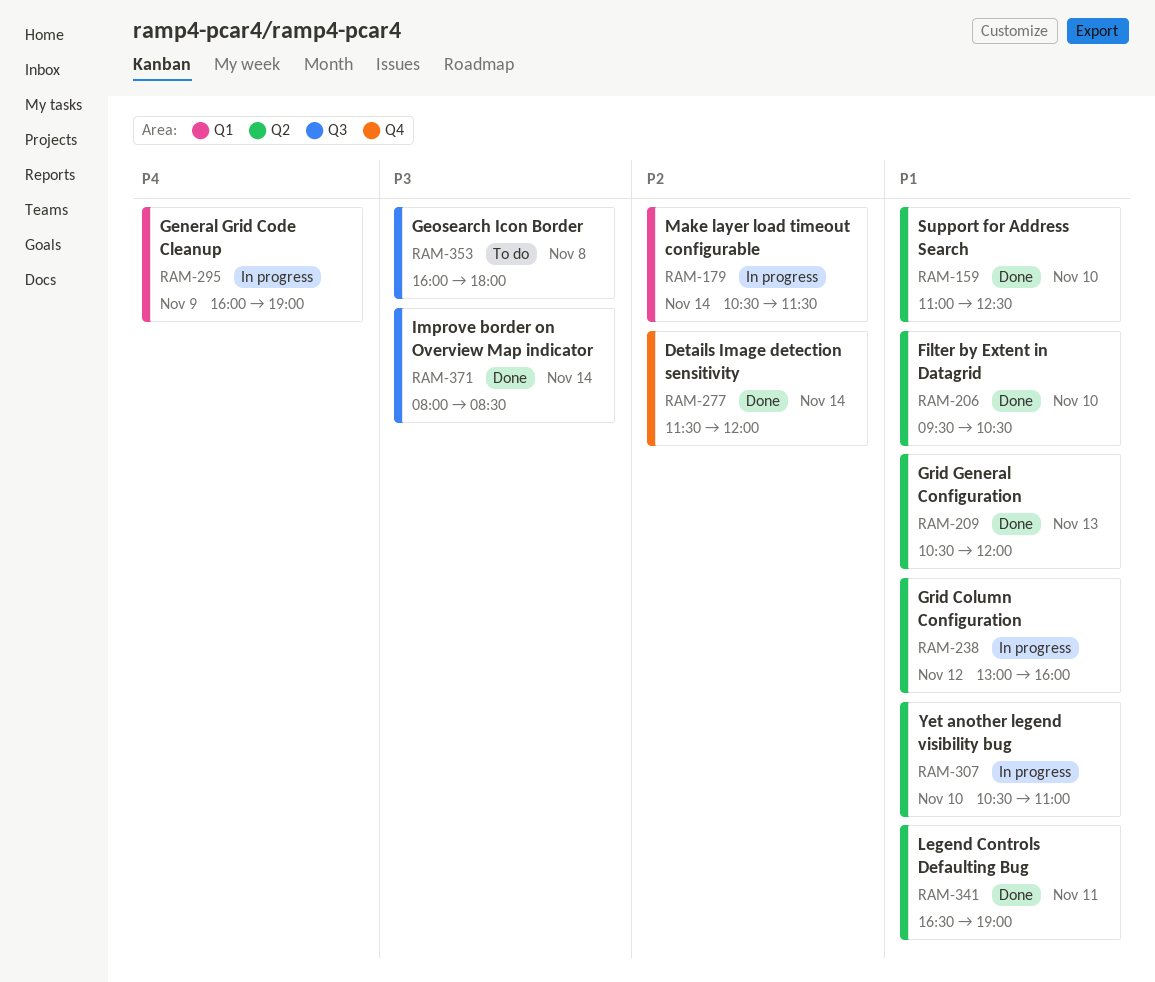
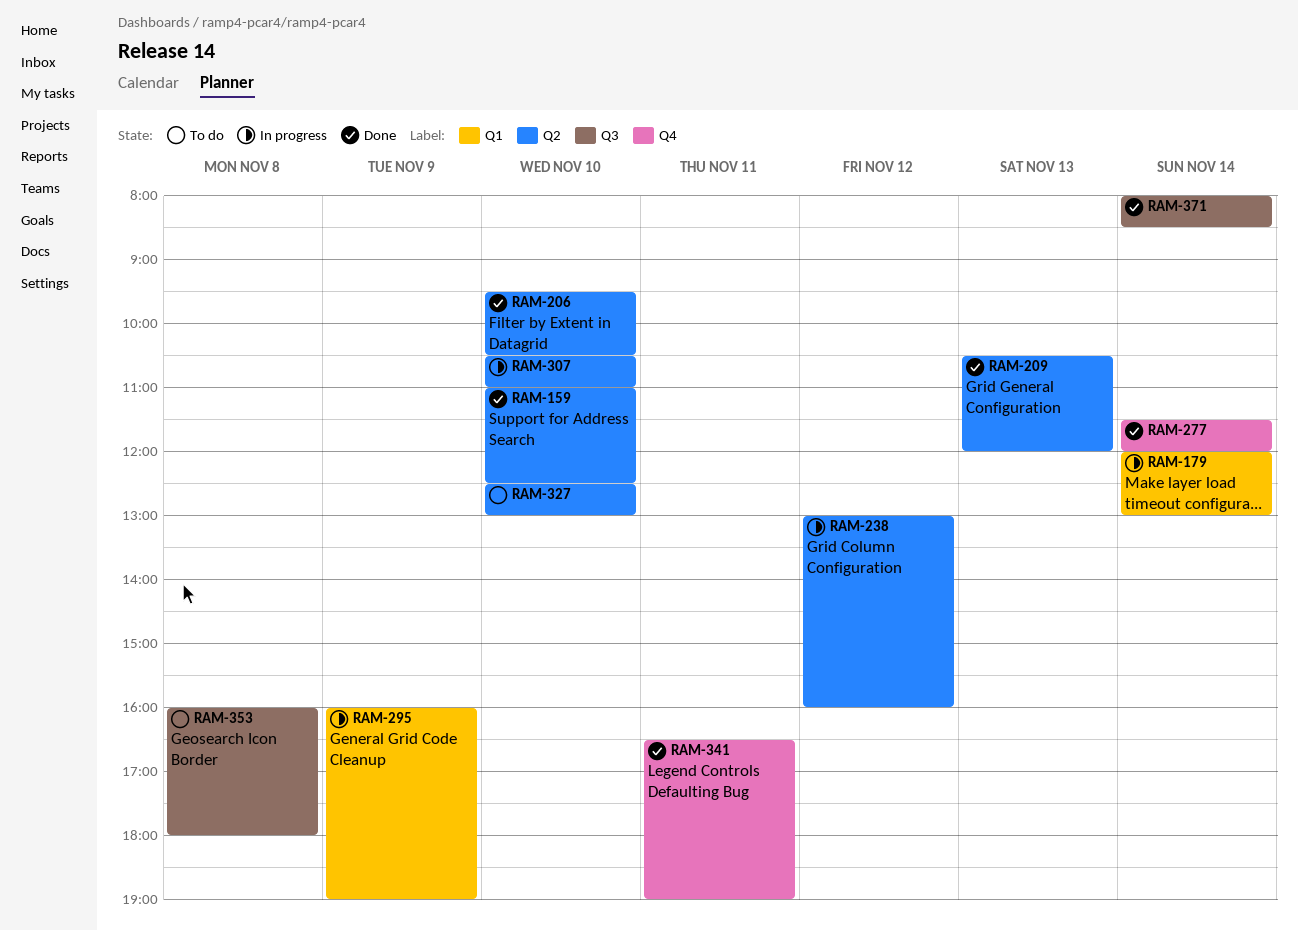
RAM-179, begins: 10:30 -> 12:00
RAM-179, ends: 11:30 -> 13:00
RAM-327: none -> present
RAM-341, label: Q2 -> Q4

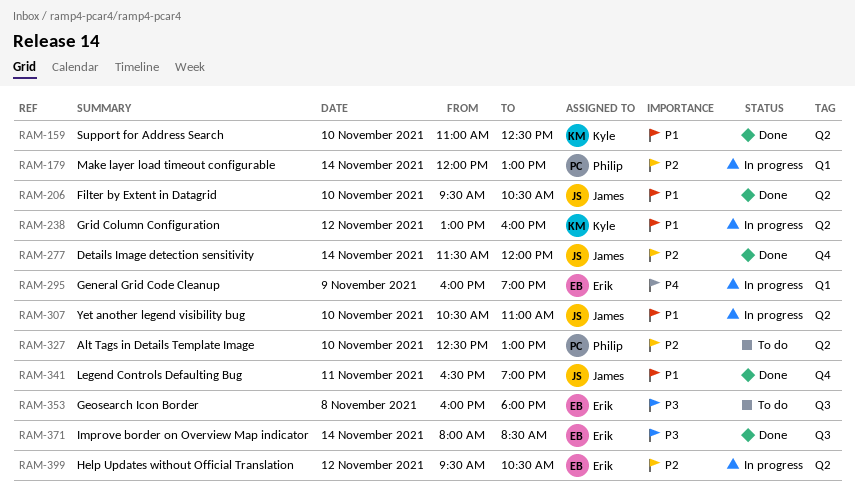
RAM-209: present -> none
RAM-399: none -> present

